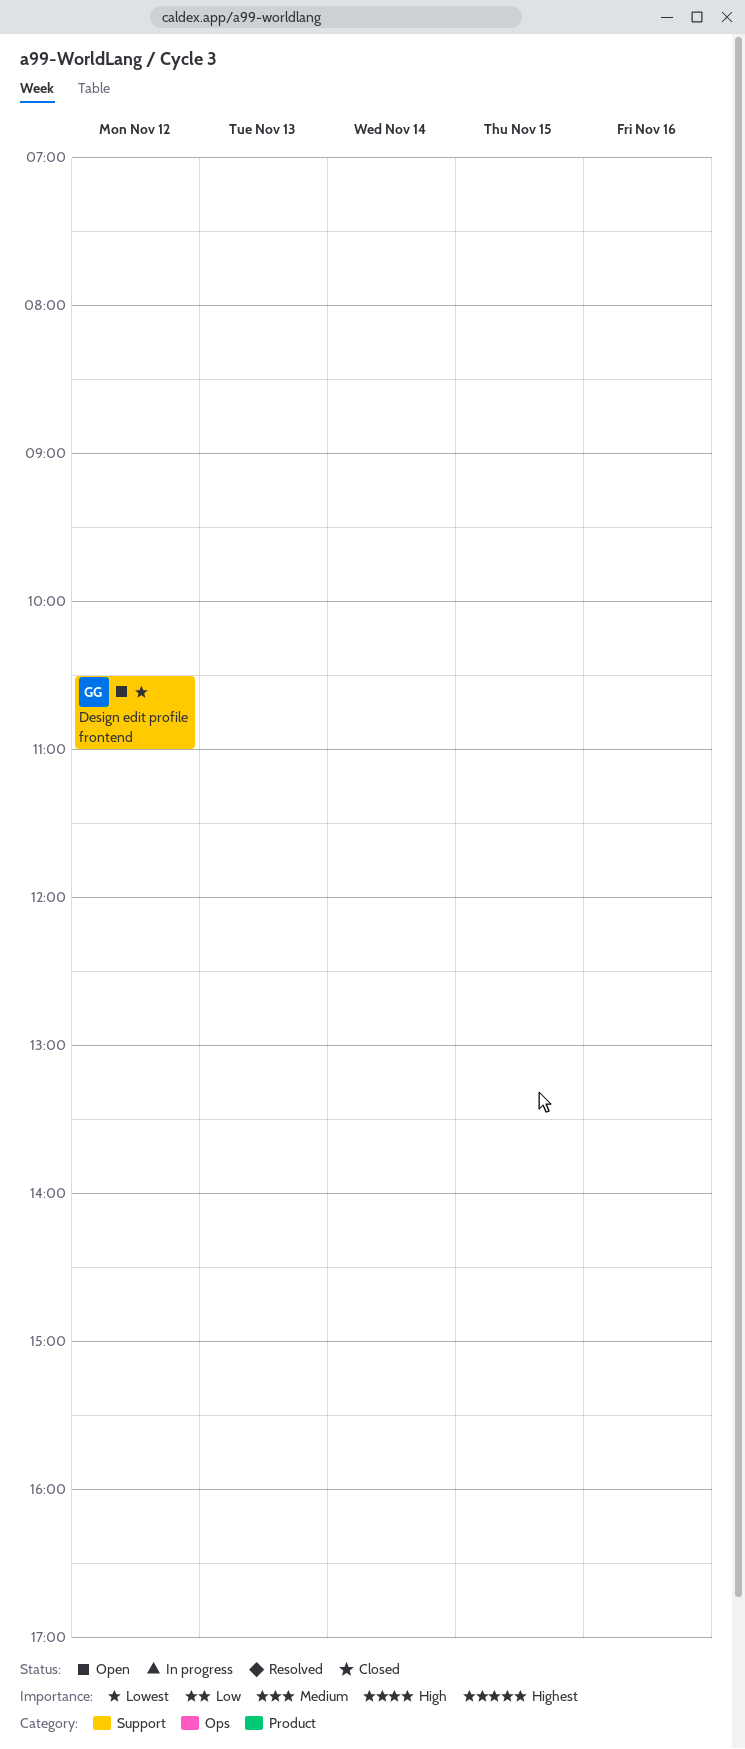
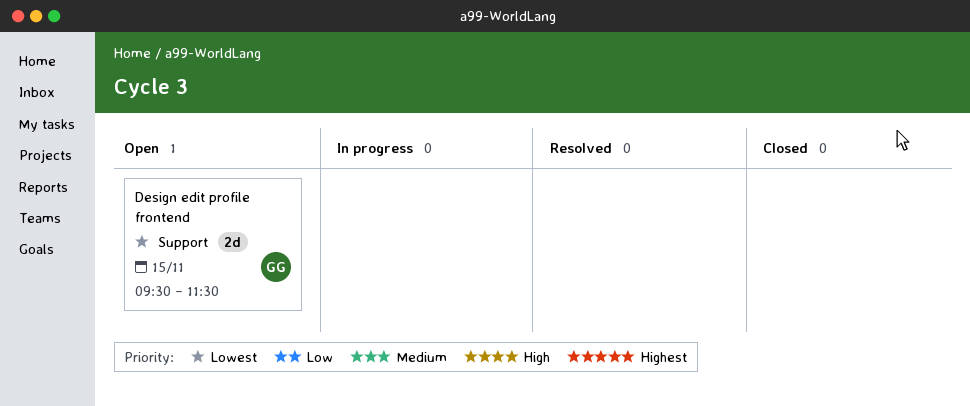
Design edit profile frontend, day: Nov 12 -> Nov 15
Design edit profile frontend, begins: 10:30 -> 09:30
Design edit profile frontend, ends: 11:00 -> 11:30

